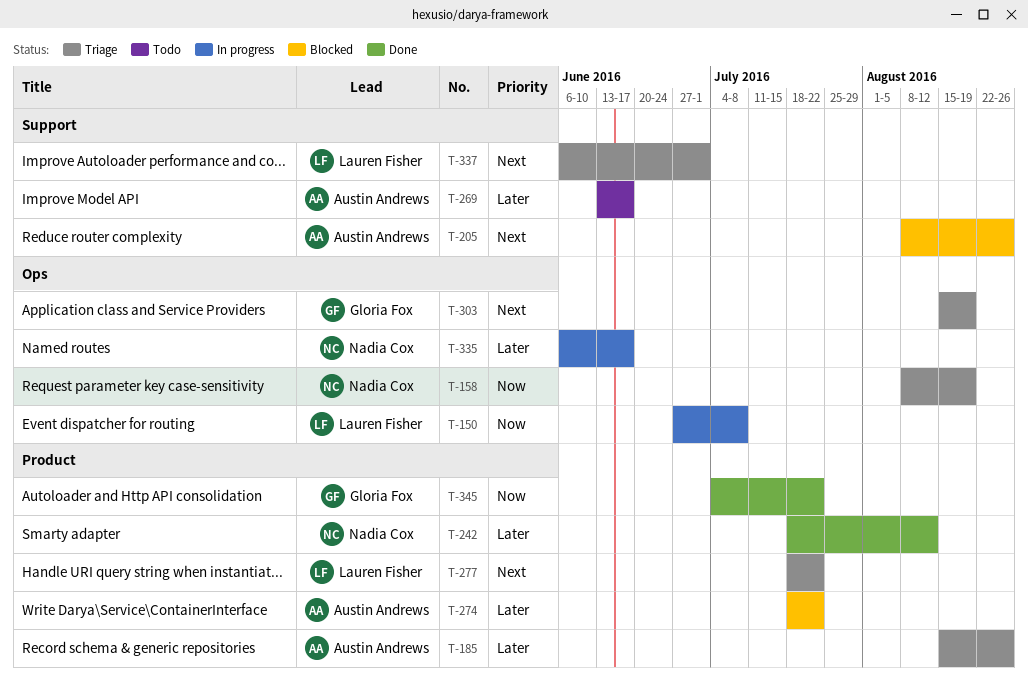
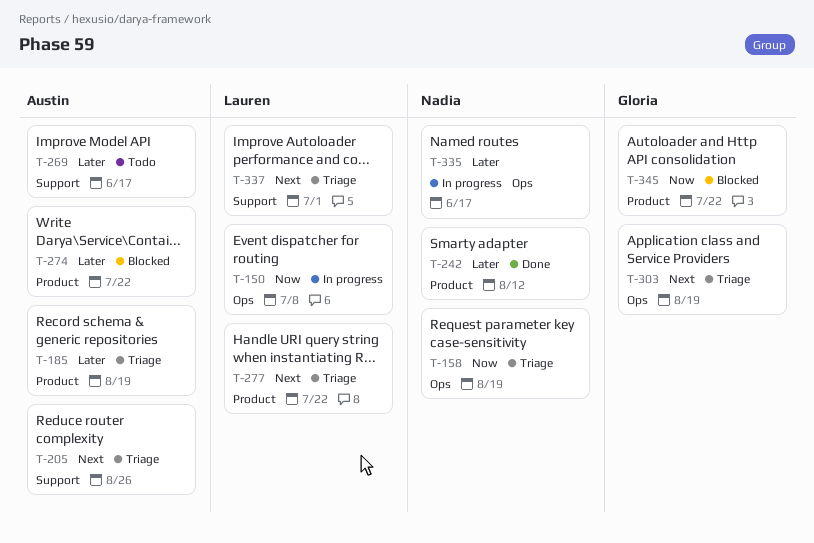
T-185, due: Aug 26 -> Aug 19
T-205, status: Blocked -> Triage
T-345, status: Done -> Blocked

